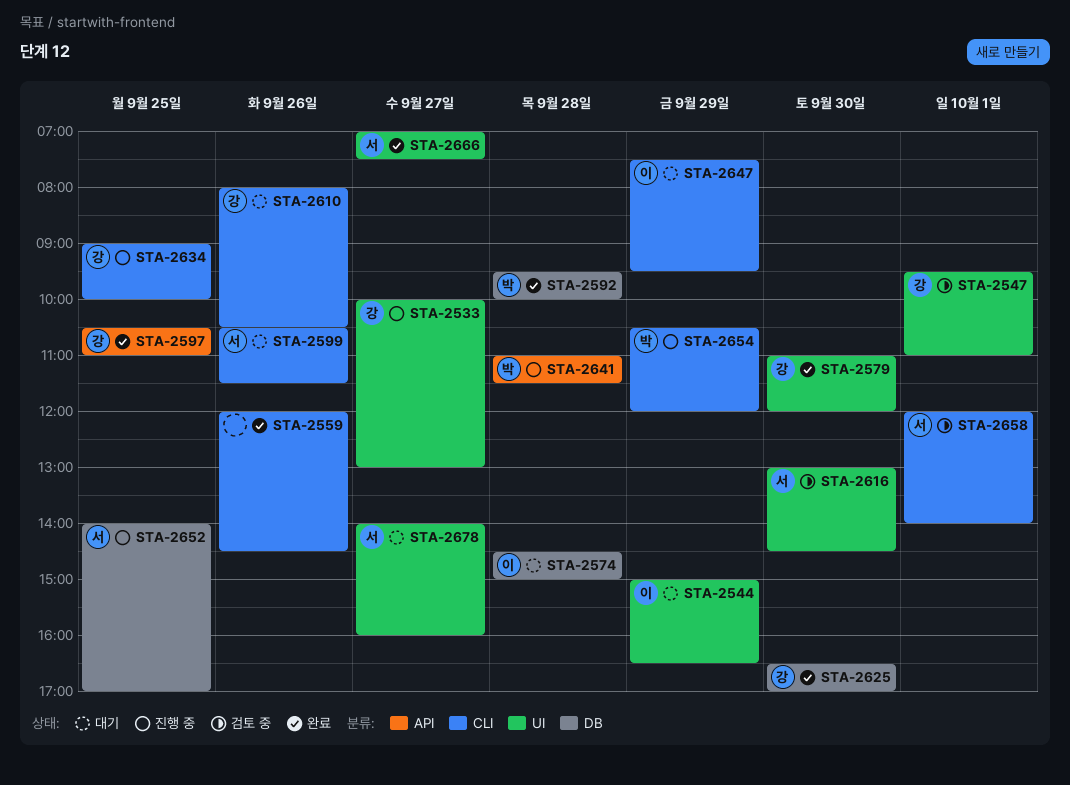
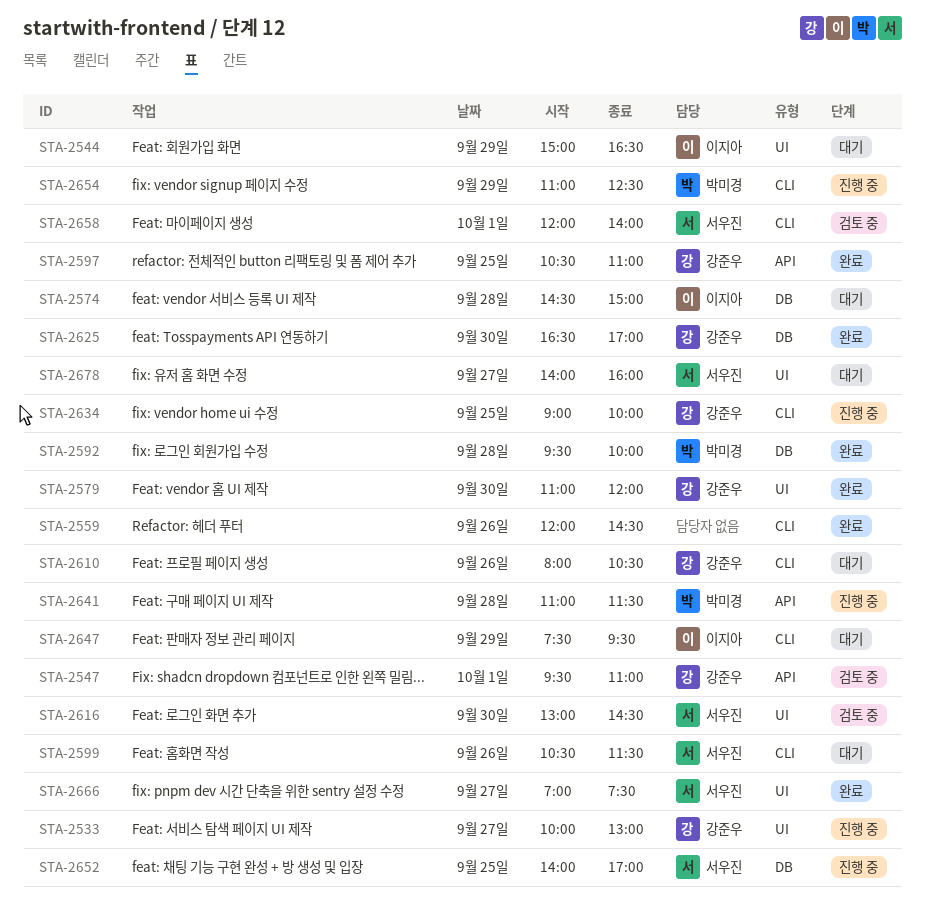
STA-2547, label: UI -> API
STA-2654, begins: 10:30 -> 11:00
STA-2654, ends: 12:00 -> 12:30

